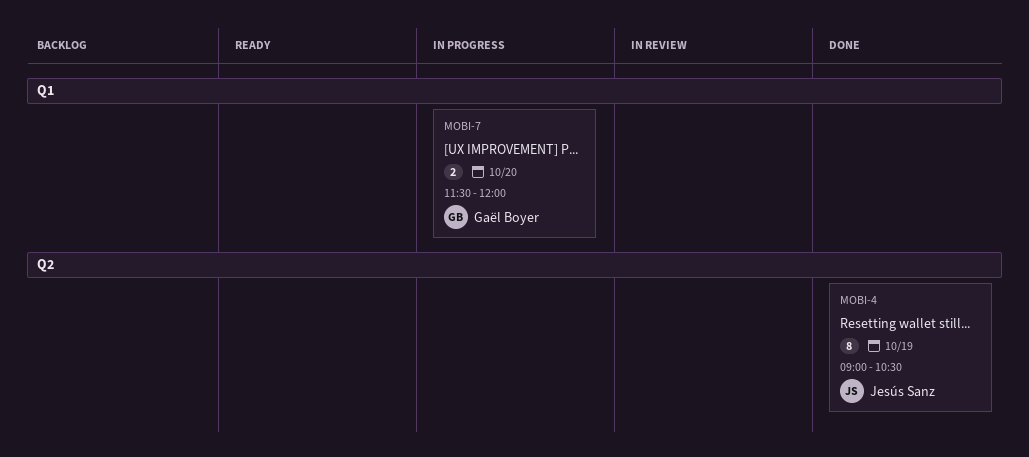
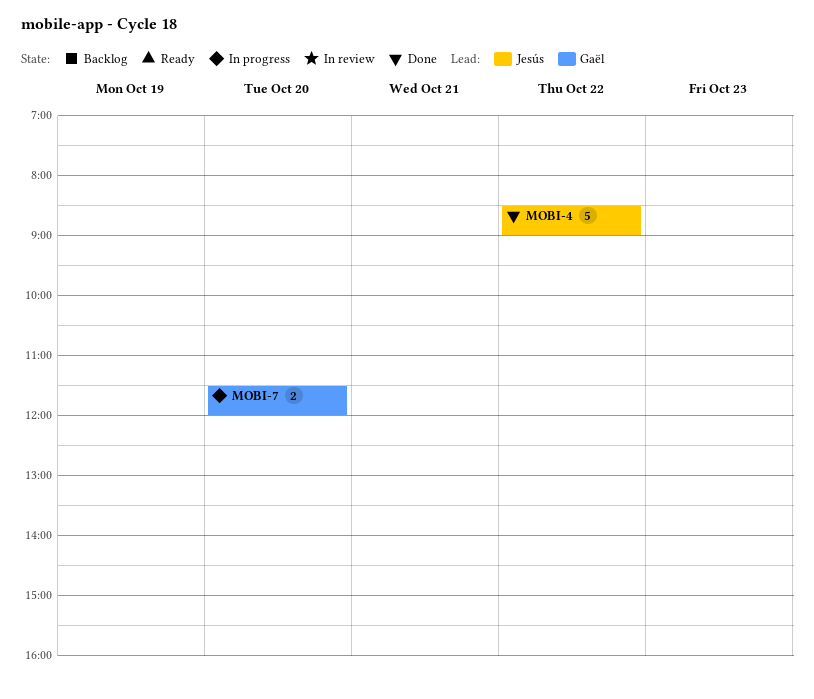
MOBI-4, estimate: 8 -> 5
MOBI-4, day: Oct 19 -> Oct 22
MOBI-4, begins: 09:00 -> 08:30
MOBI-4, ends: 10:30 -> 09:00

